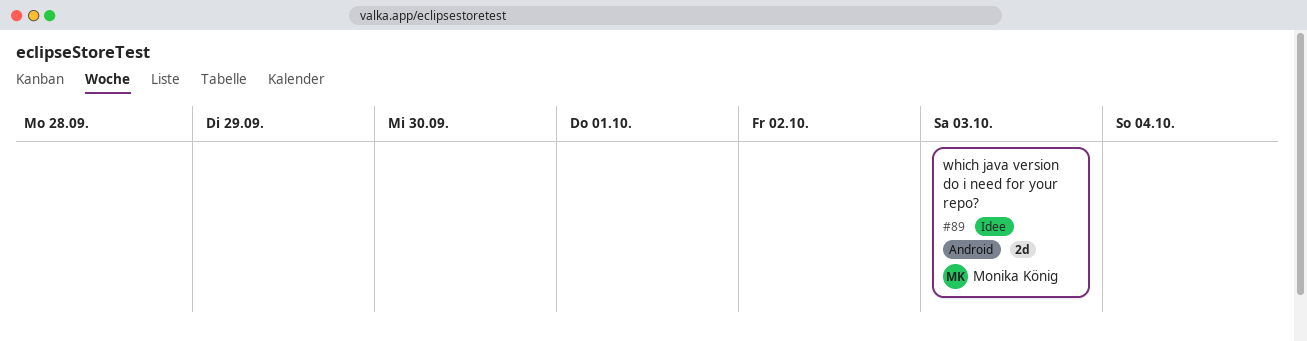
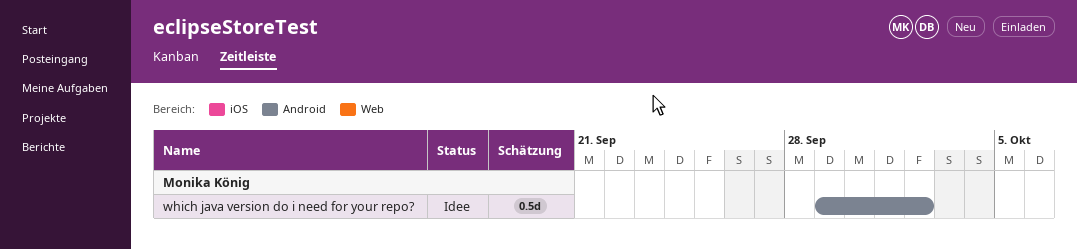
which java version do i need for your repo?, estimate: 2d -> 0.5d
which java version do i need for your repo?, due: Oct 3 -> Oct 2

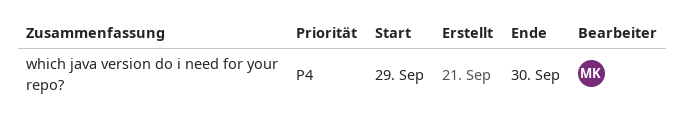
which java version do i need for your repo?, due: Oct 2 -> Sep 30

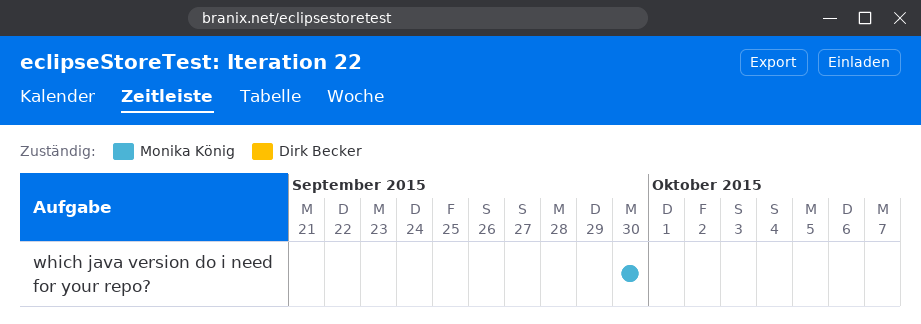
which java version do i need for your repo?, start: Sep 29 -> Sep 30

